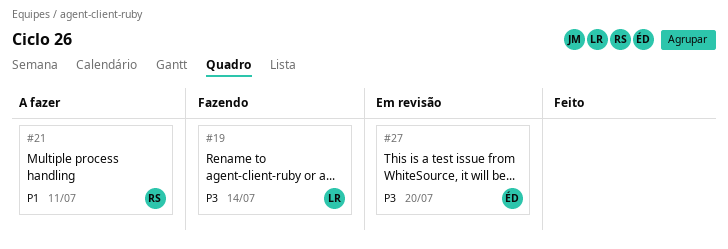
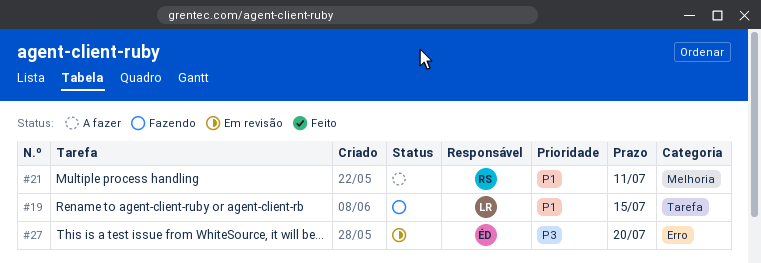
#19, priority: P3 -> P1
#19, due: Jul 14 -> Jul 15

